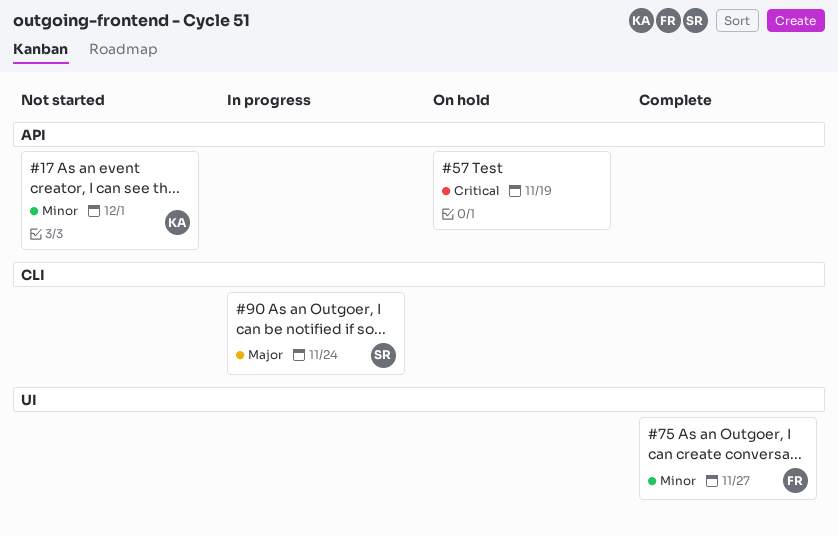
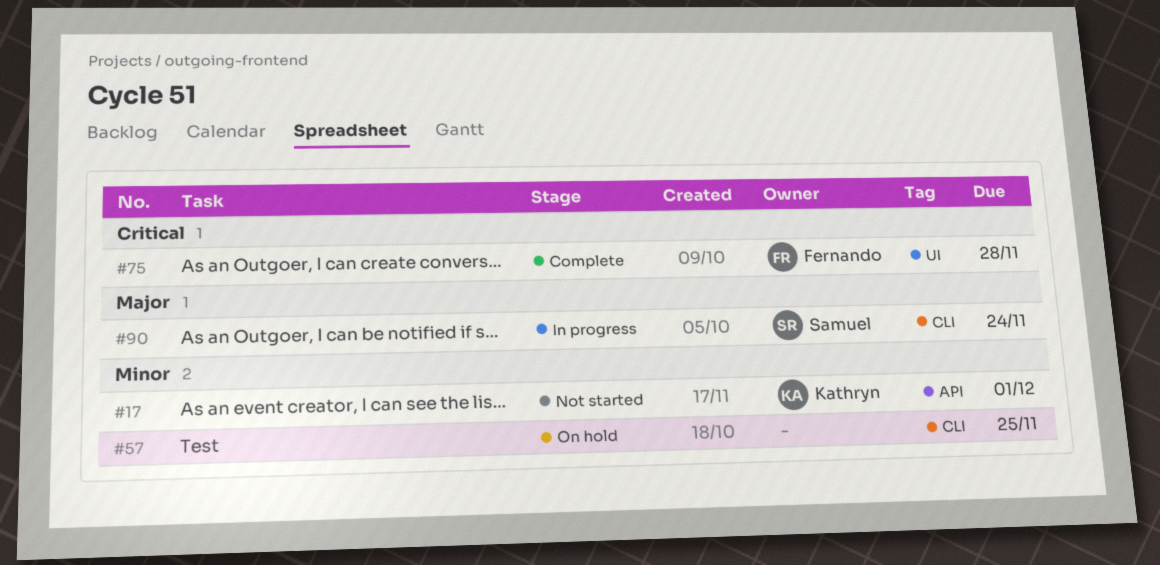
#57, priority: Critical -> Minor
#57, label: API -> CLI
#57, due: Nov 19 -> Nov 25
#75, priority: Minor -> Critical
#75, due: Nov 27 -> Nov 28

